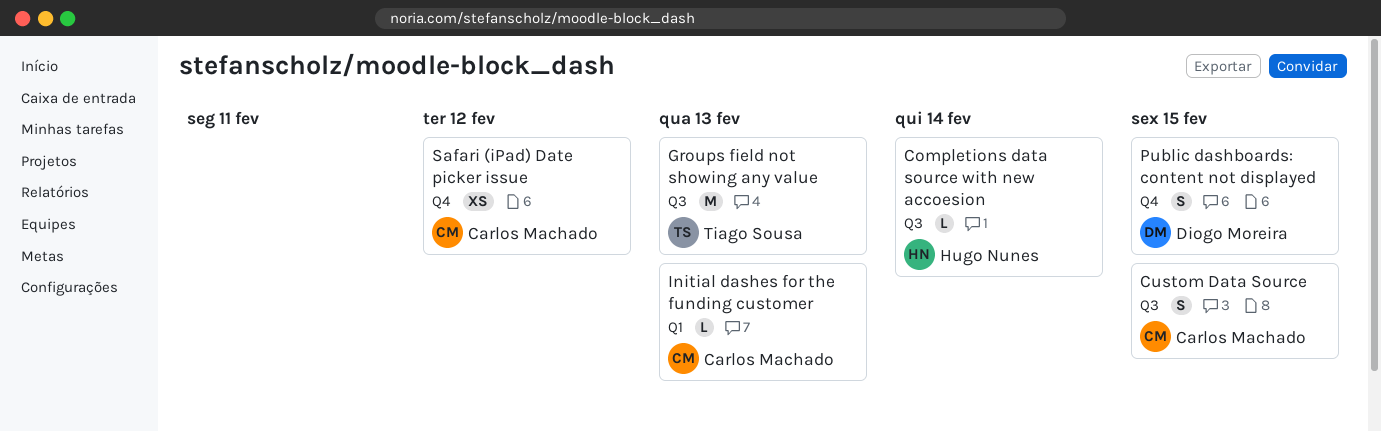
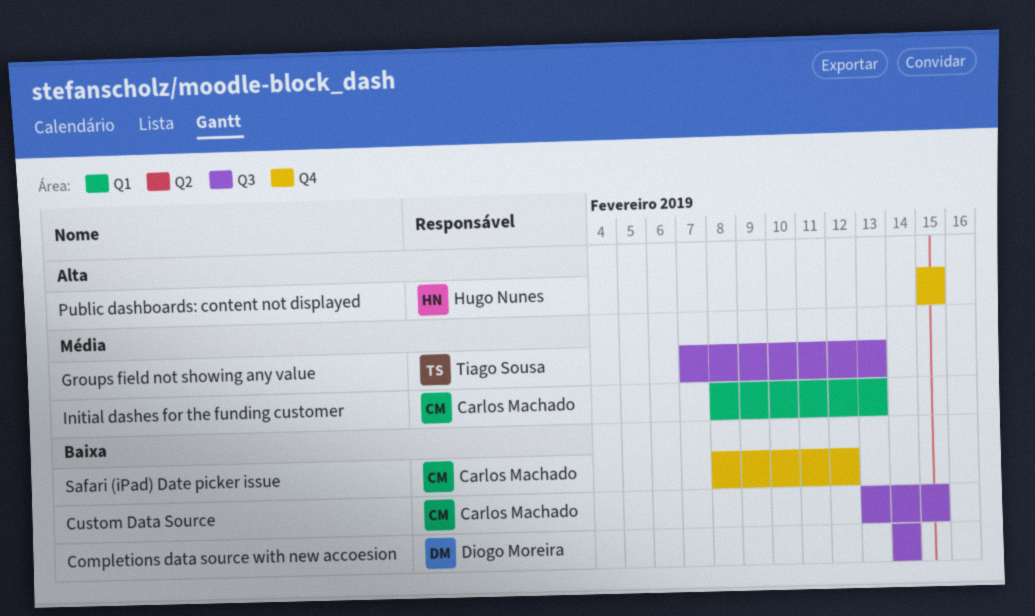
Completions data source with new accoesion, owner: Hugo Nunes -> Diogo Moreira
Public dashboards: content not displayed, owner: Diogo Moreira -> Hugo Nunes

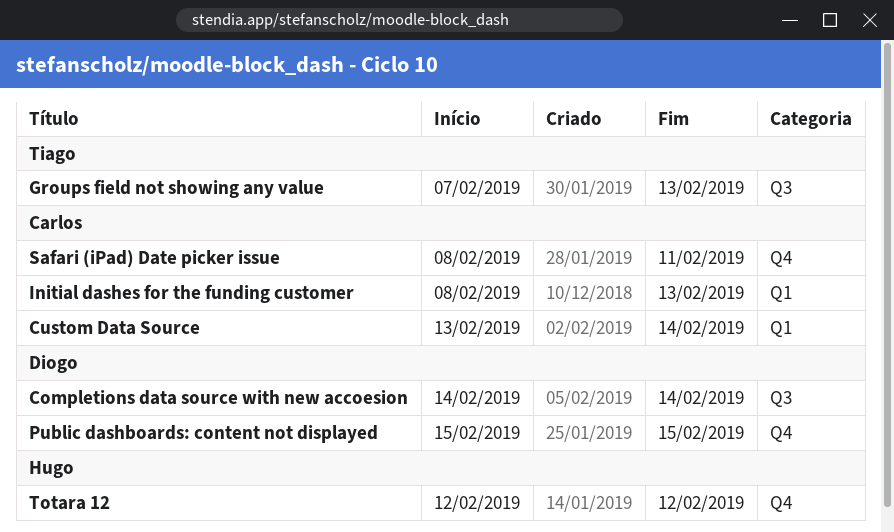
Custom Data Source, label: Q3 -> Q1
Custom Data Source, due: Feb 15 -> Feb 14
Public dashboards: content not displayed, owner: Hugo Nunes -> Diogo Moreira
Safari (iPad) Date picker issue, due: Feb 12 -> Feb 11
Totara 12: none -> present

